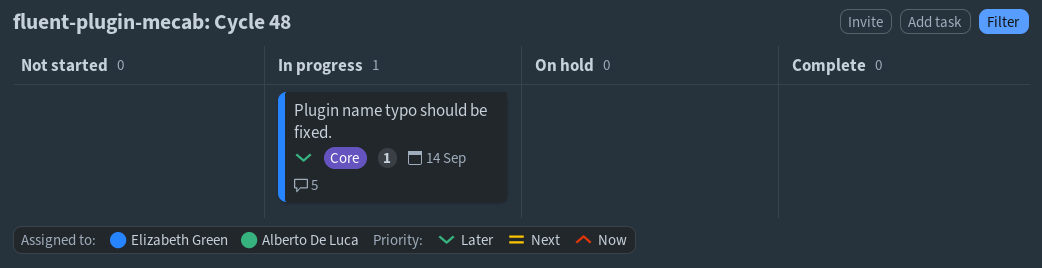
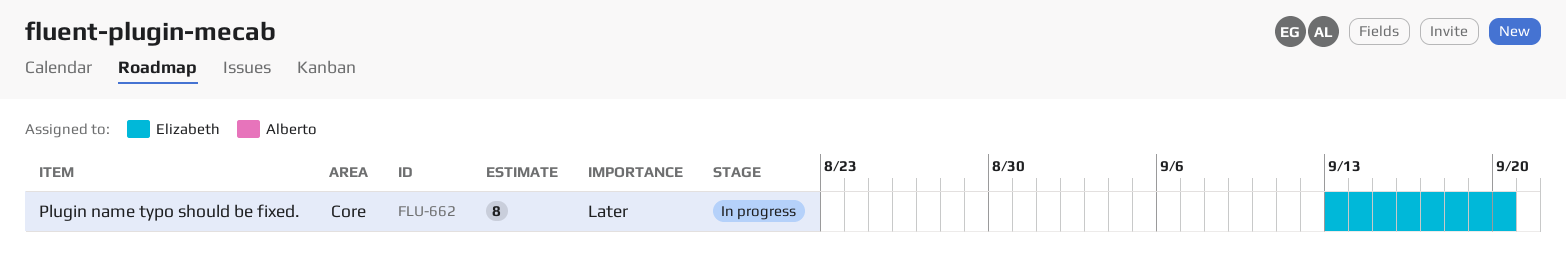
Plugin name typo should be fixed., estimate: 1 -> 8
Plugin name typo should be fixed., due: Sep 14 -> Sep 20

